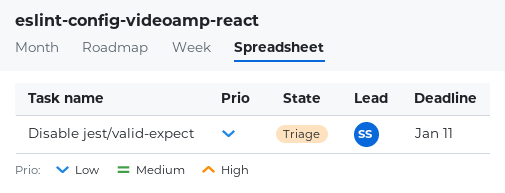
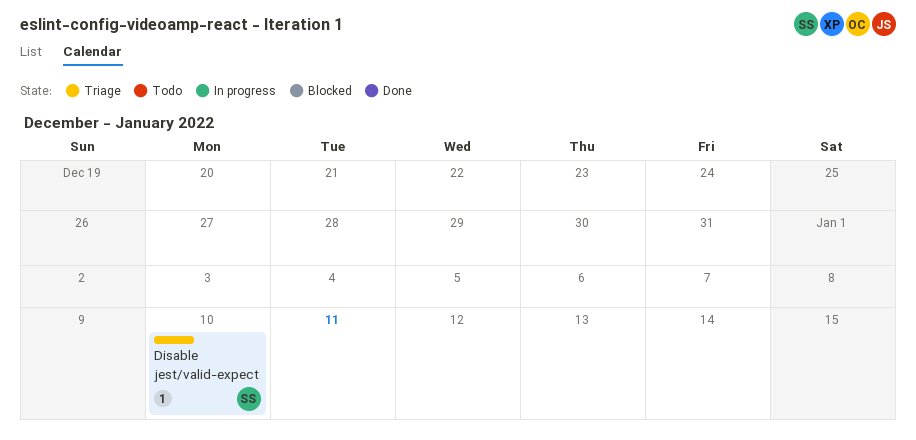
Disable jest/valid-expect, due: Jan 11 -> Jan 10

